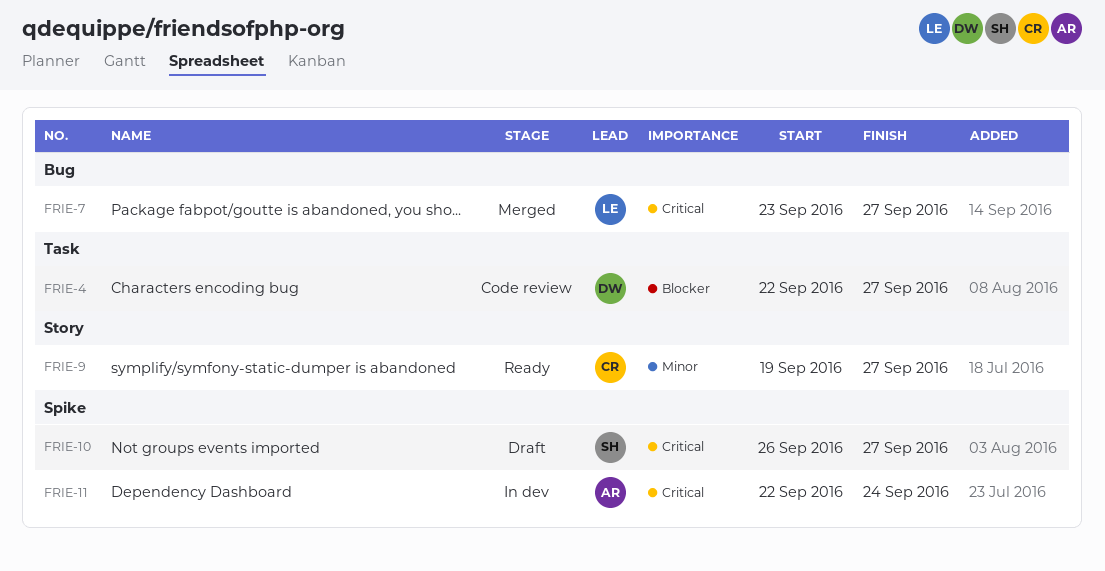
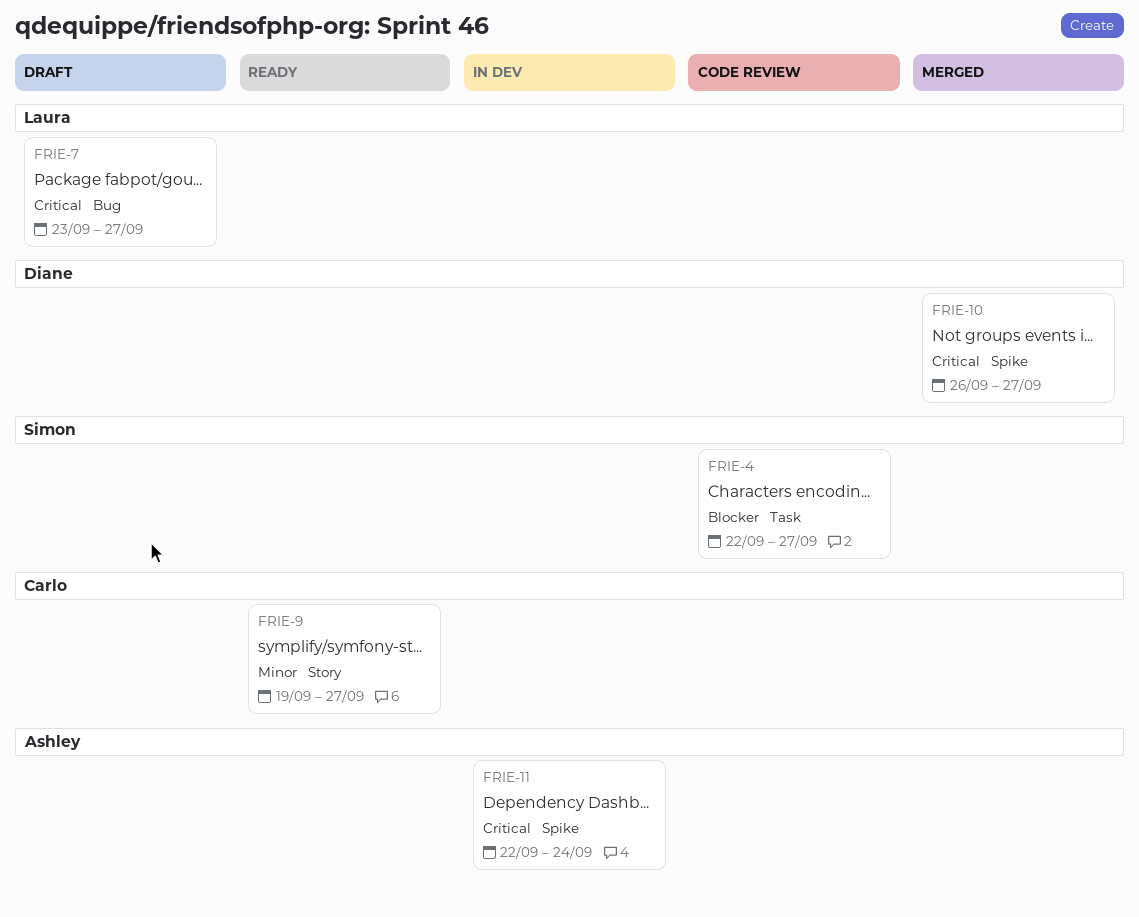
FRIE-4, owner: Diane -> Simon
FRIE-7, status: Merged -> Draft
FRIE-10, status: Draft -> Merged
FRIE-10, owner: Simon -> Diane

